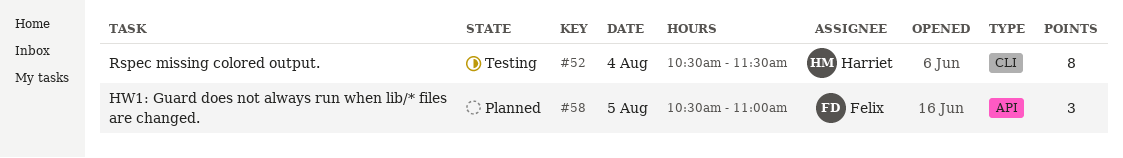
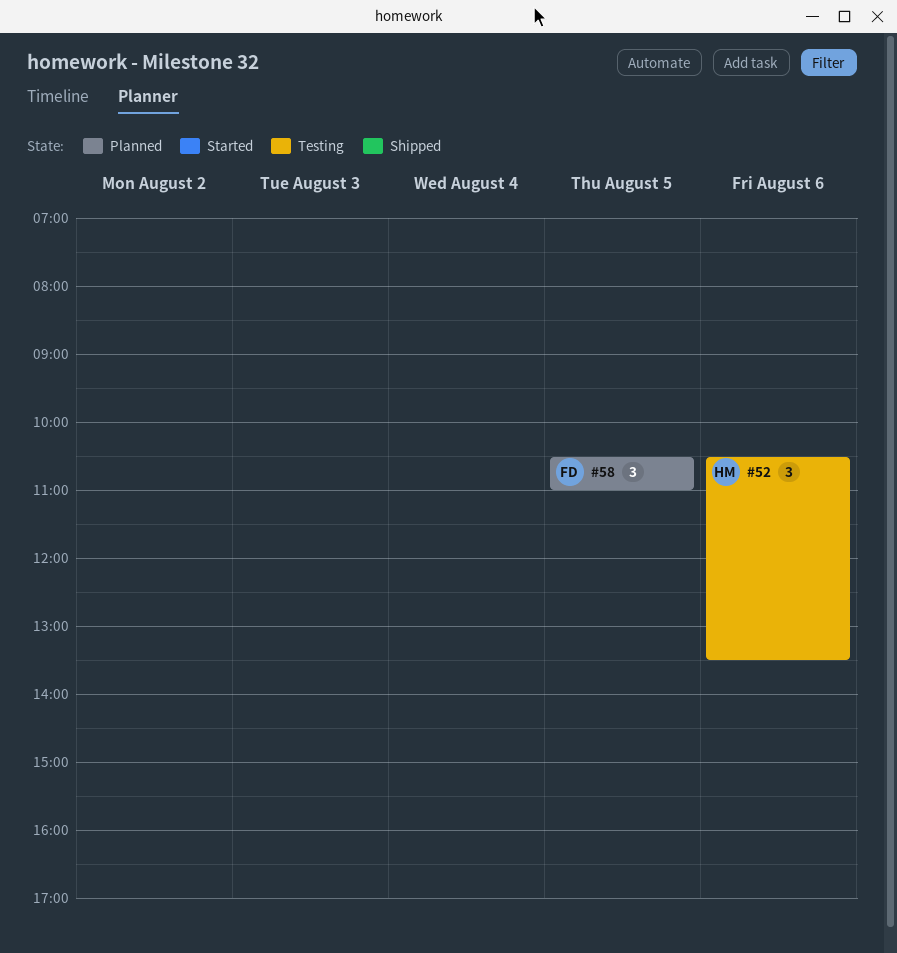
#52, estimate: 8 -> 3
#52, day: Aug 4 -> Aug 6
#52, ends: 11:30 -> 13:30

